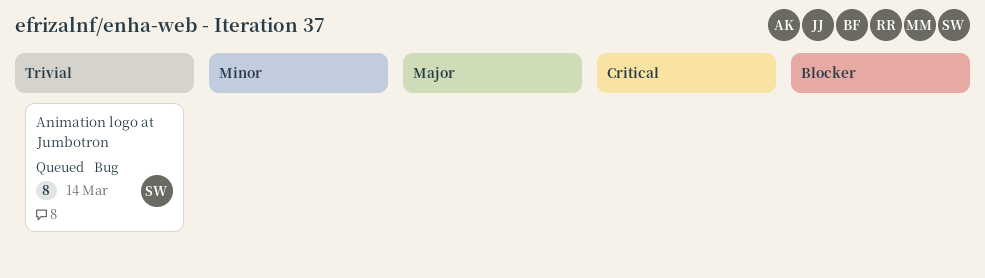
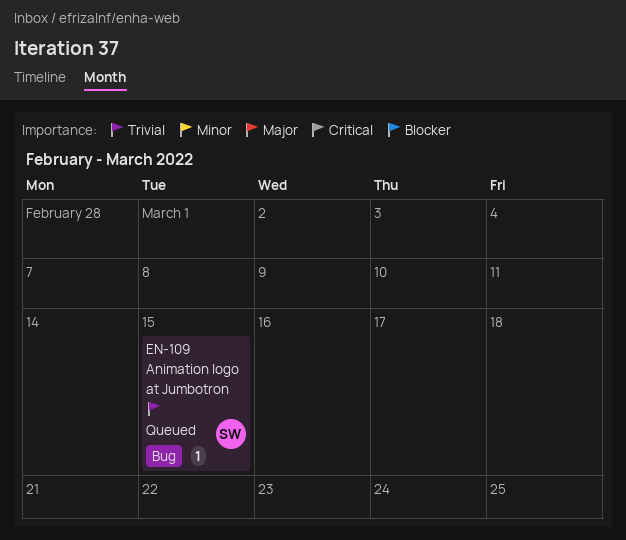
Animation logo at Jumbotron, estimate: 8 -> 1
Animation logo at Jumbotron, due: Mar 14 -> Mar 15

